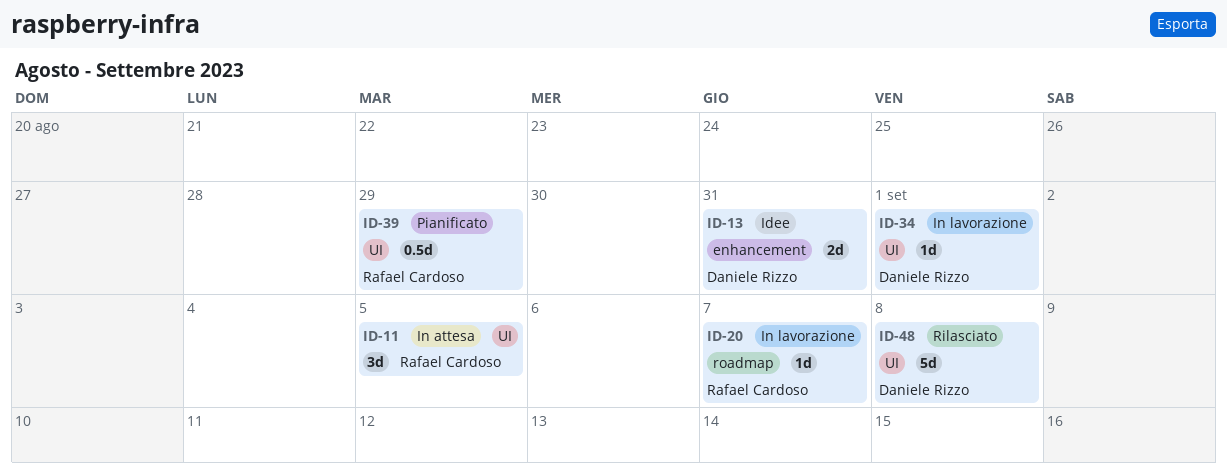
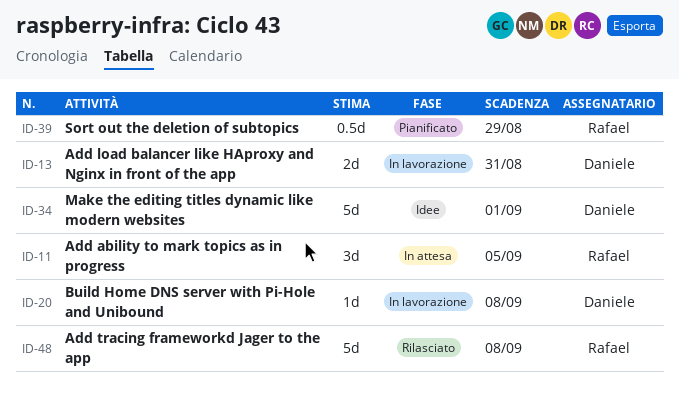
ID-13, status: Idee -> In lavorazione
ID-20, owner: Rafael Cardoso -> Daniele Rizzo
ID-20, due: Sep 7 -> Sep 8
ID-34, status: In lavorazione -> Idee
ID-34, estimate: 1d -> 5d
ID-48, owner: Daniele Rizzo -> Rafael Cardoso

